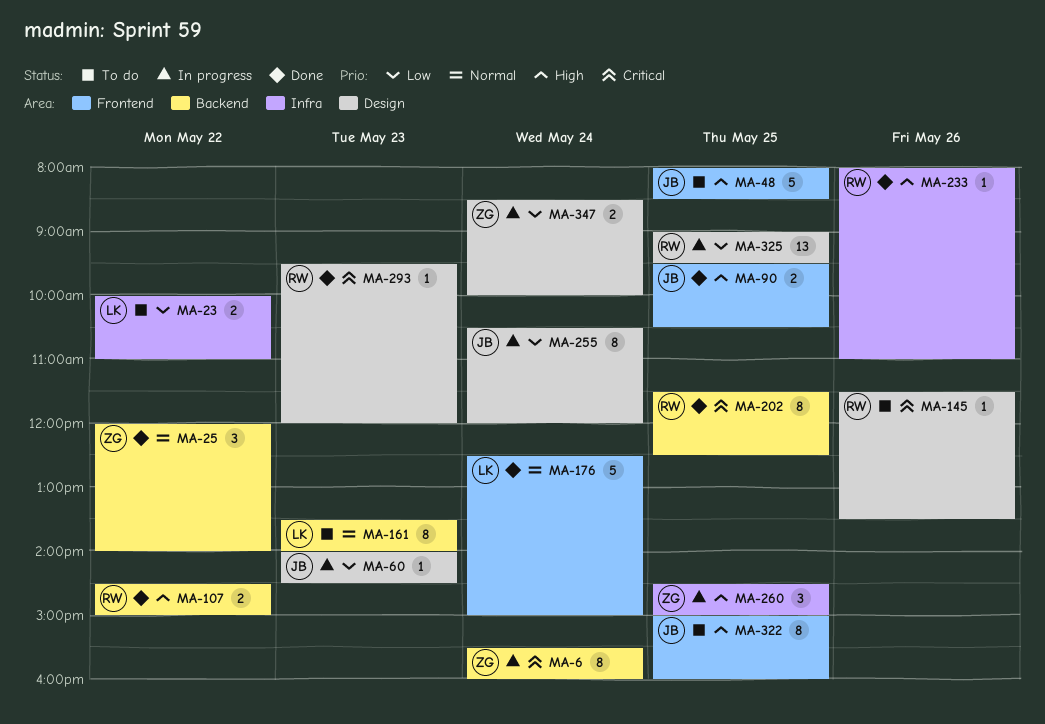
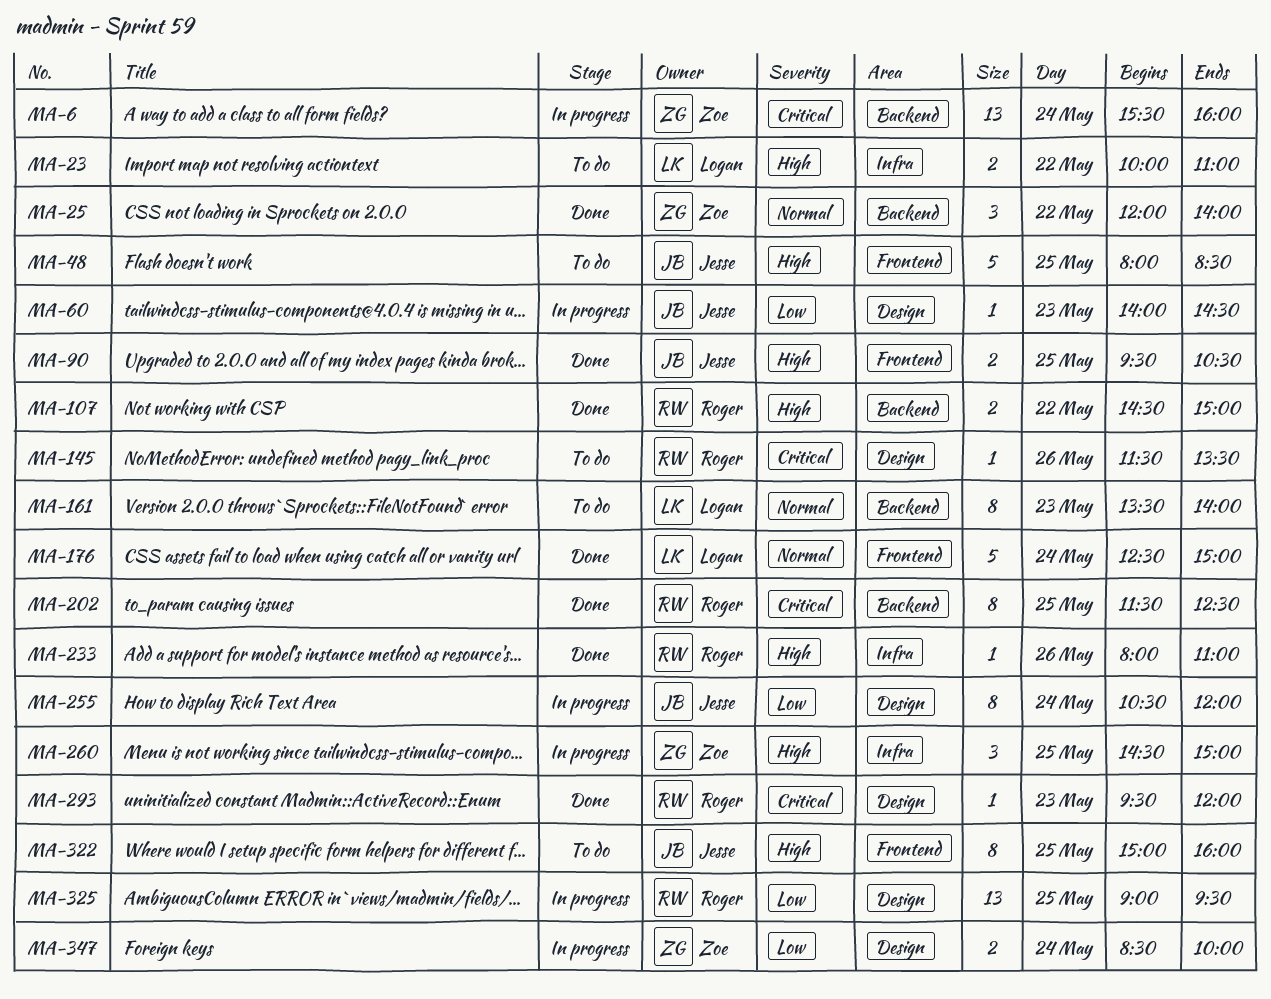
MA-6, estimate: 8 -> 13
MA-23, priority: Low -> High

